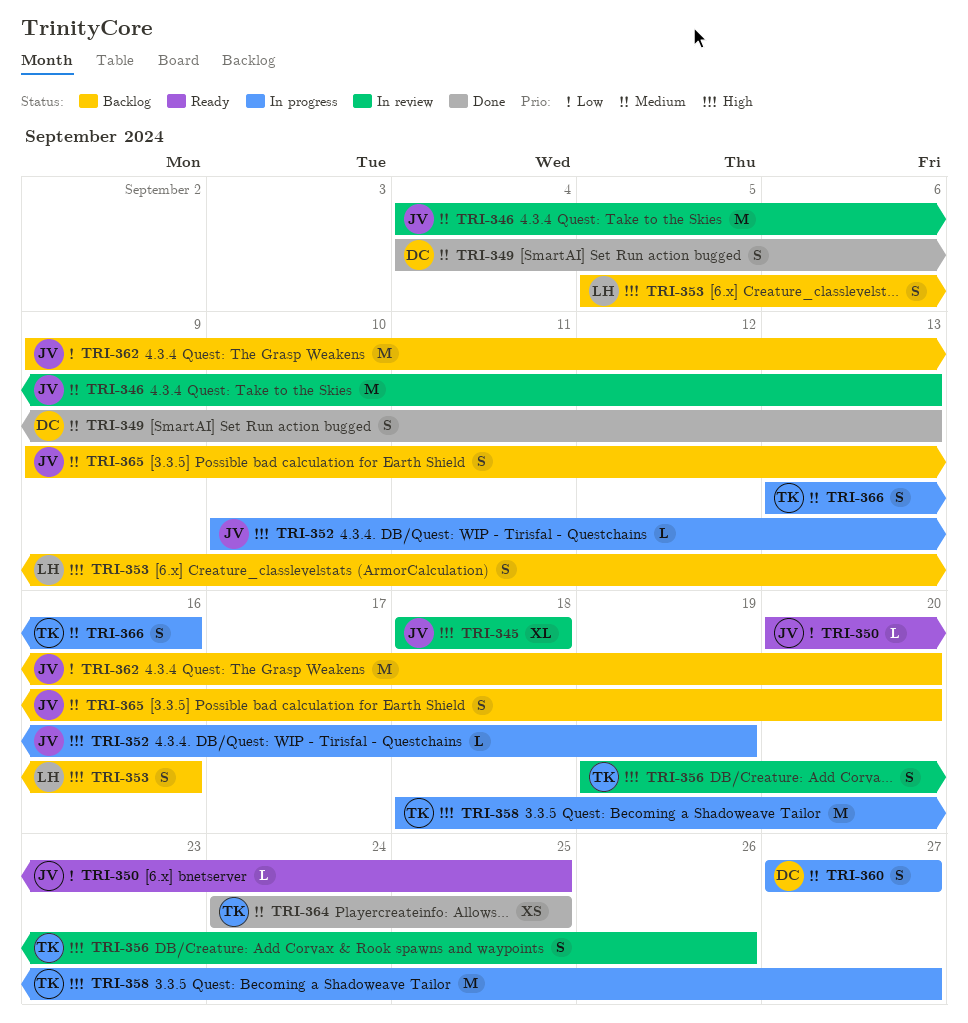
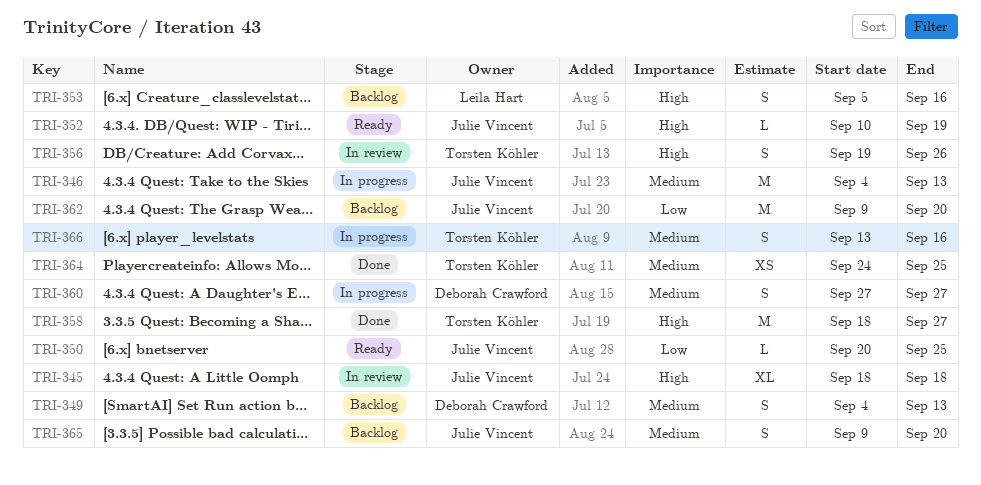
TRI-346, status: In review -> In progress
TRI-349, status: Done -> Backlog
TRI-352, status: In progress -> Ready
TRI-358, status: In progress -> Done

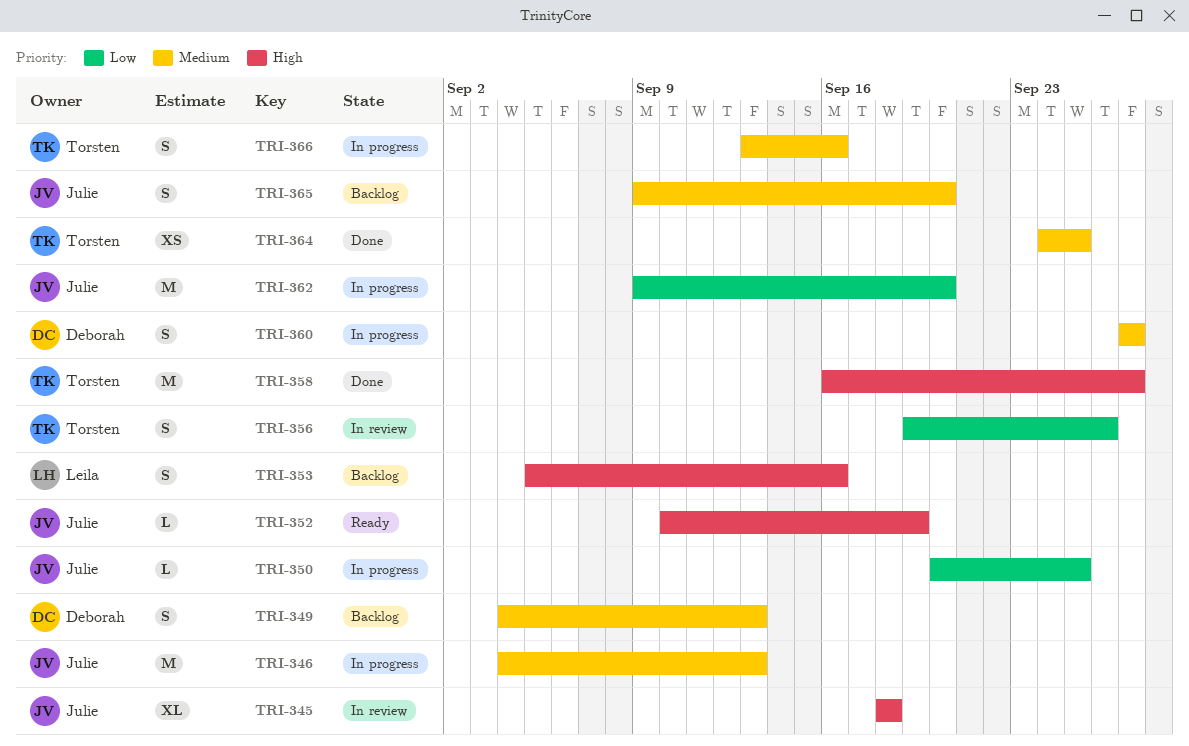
TRI-350, status: Ready -> In progress
TRI-356, priority: High -> Low
TRI-358, start: Sep 18 -> Sep 16
TRI-362, status: Backlog -> In progress

